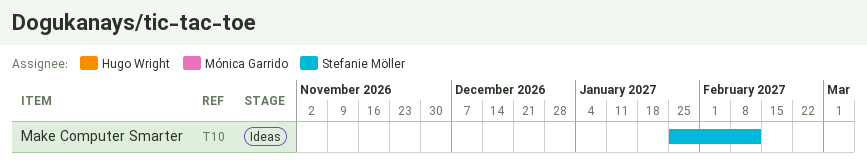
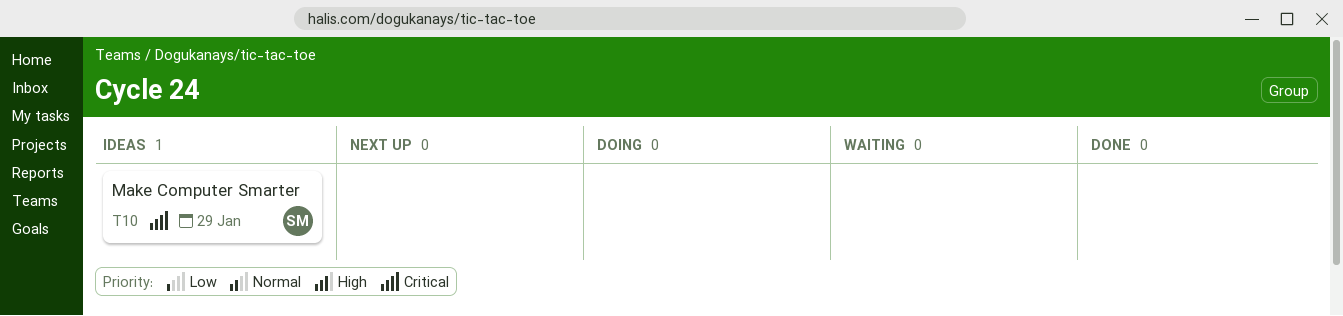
T10, due: Feb 12 -> Jan 29

